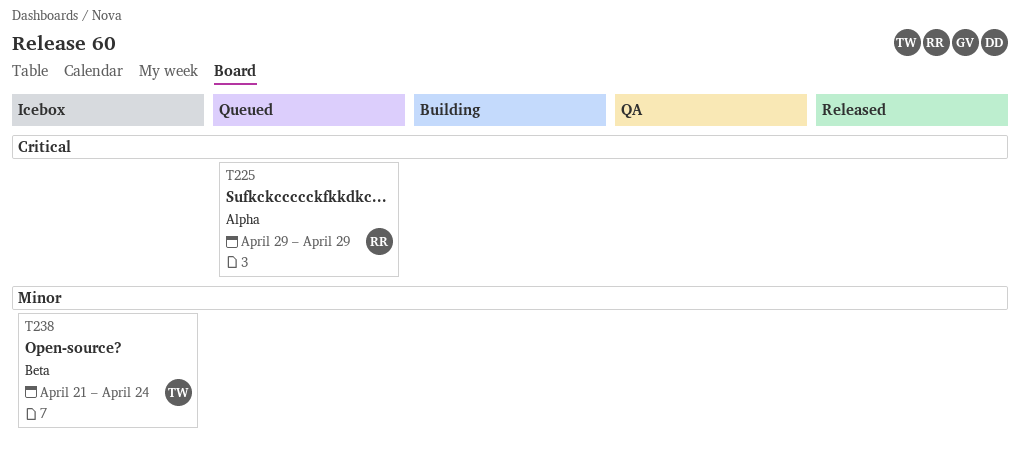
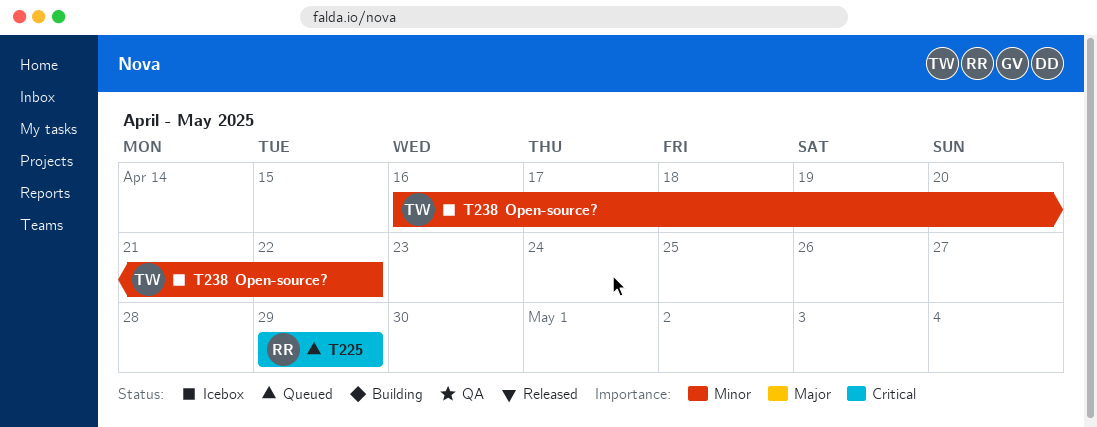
T238, start: Apr 21 -> Apr 16
T238, due: Apr 24 -> Apr 22

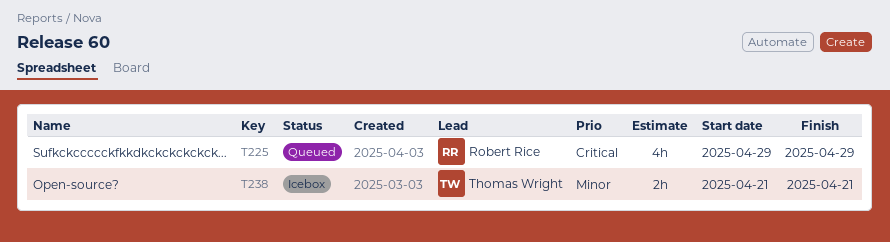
T238, start: Apr 16 -> Apr 21
T238, due: Apr 22 -> Apr 21

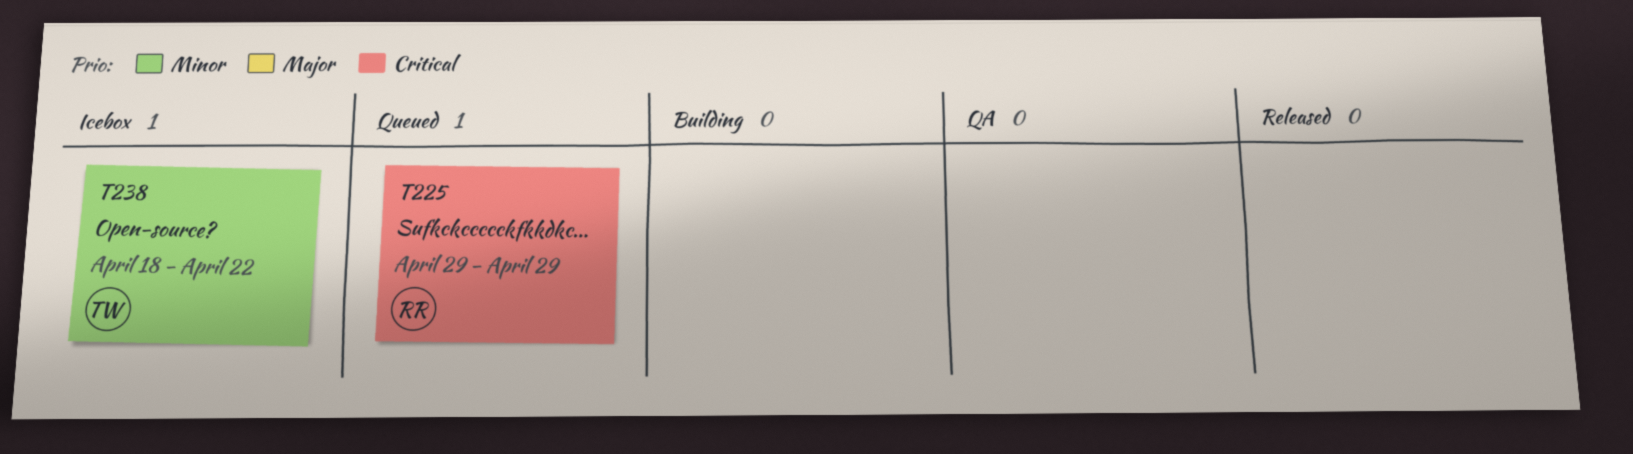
T238, start: Apr 21 -> Apr 18
T238, due: Apr 21 -> Apr 22

